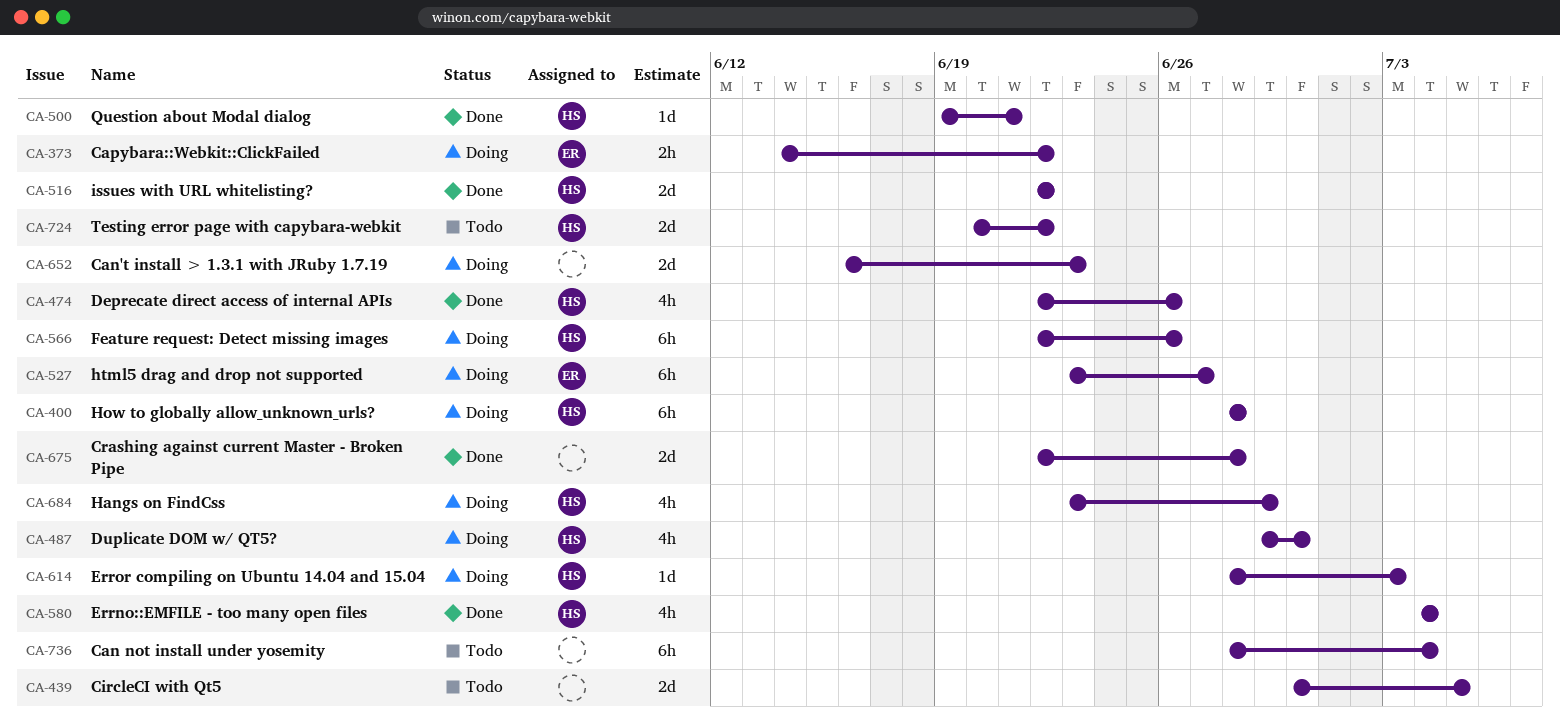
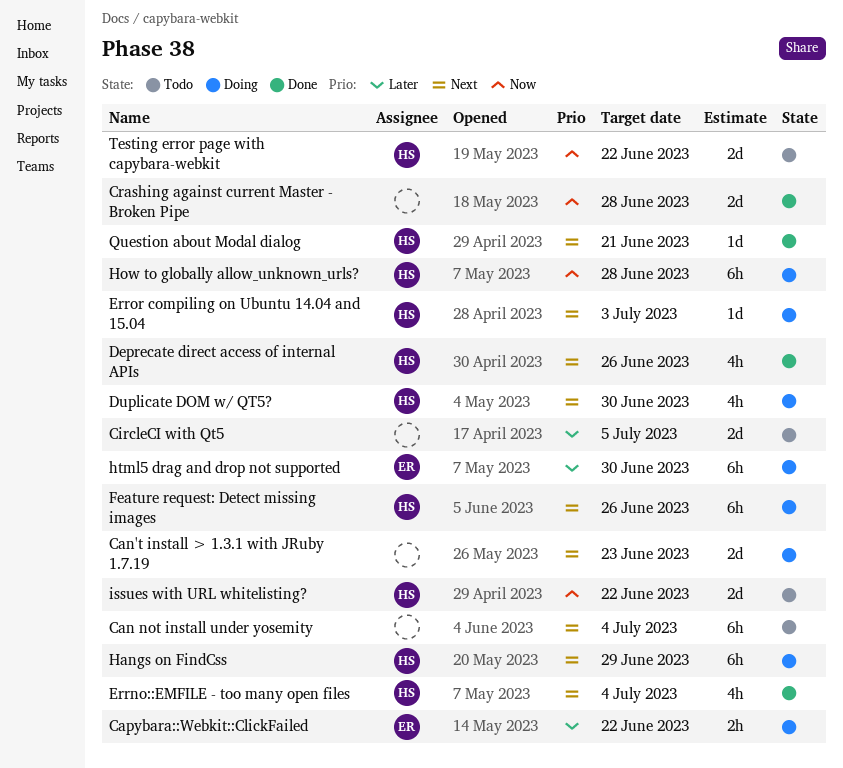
Hangs on FindCss, estimate: 4h -> 6h
html5 drag and drop not supported, due: Jun 27 -> Jun 30
issues with URL whitelisting?, status: Done -> Todo

